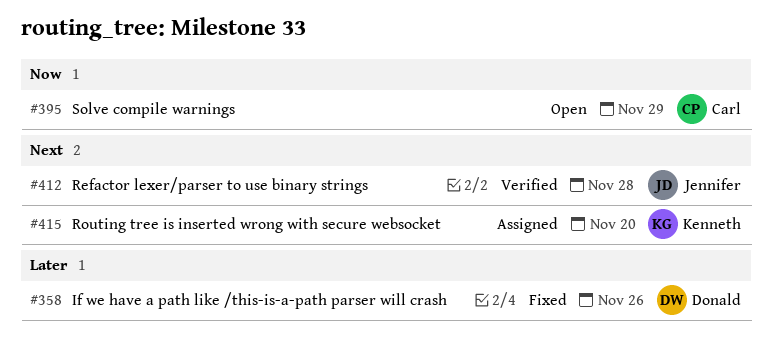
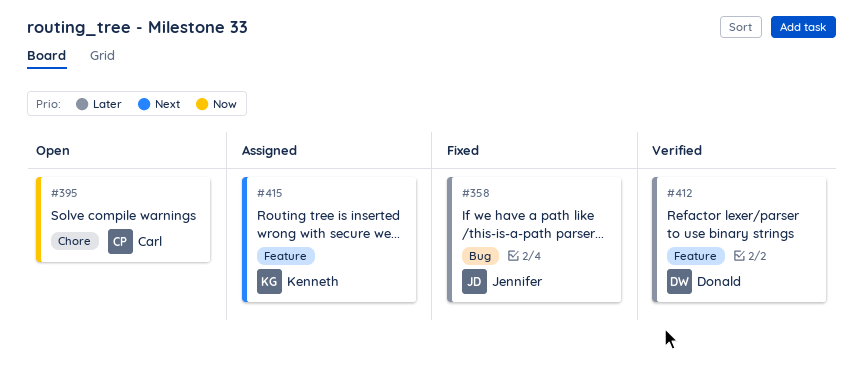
#358, owner: Donald -> Jennifer
#412, owner: Jennifer -> Donald
#412, priority: Next -> Later

